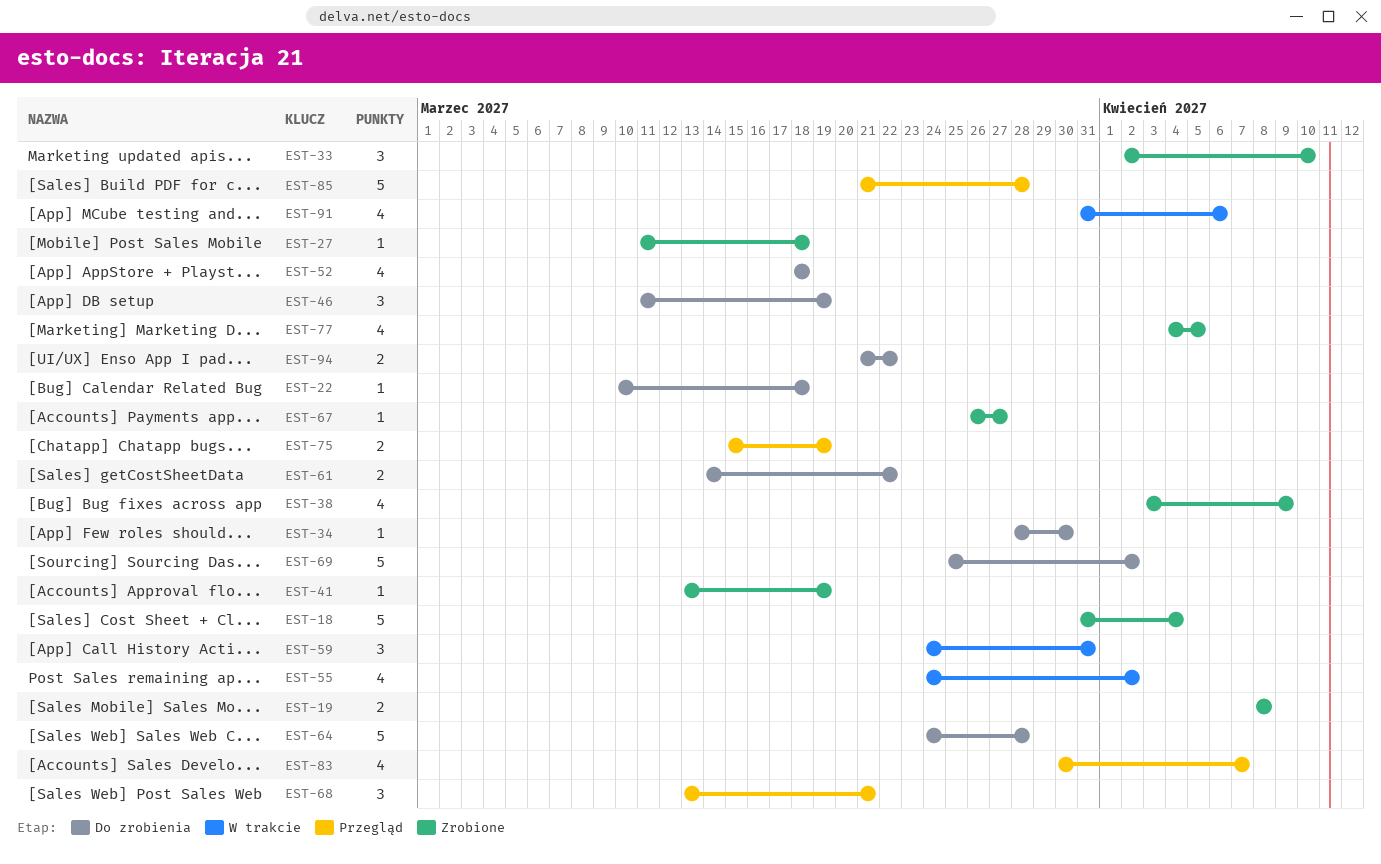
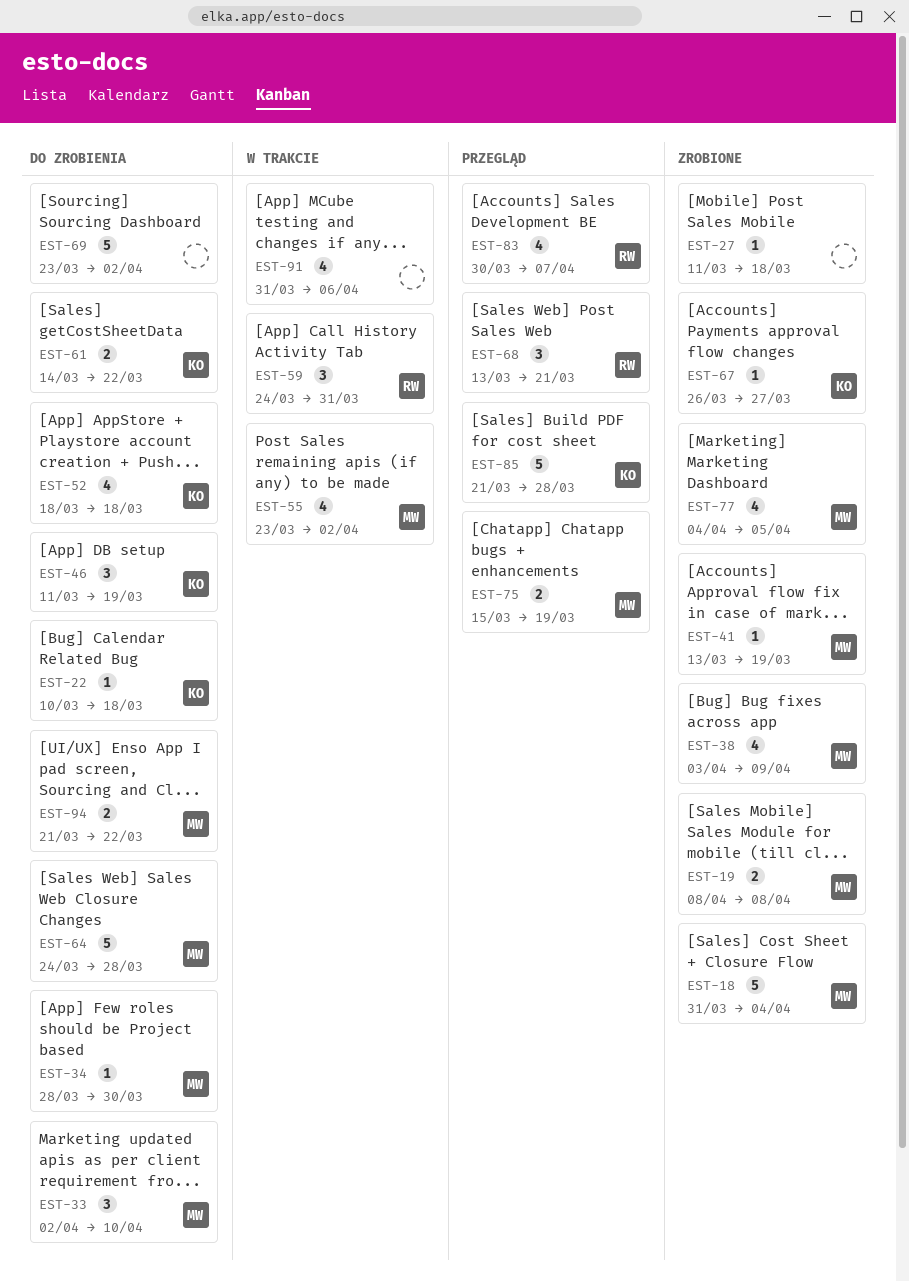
EST-33, status: Zrobione -> Do zrobienia
EST-55, start: Mar 24 -> Mar 23
EST-69, start: Mar 25 -> Mar 23

